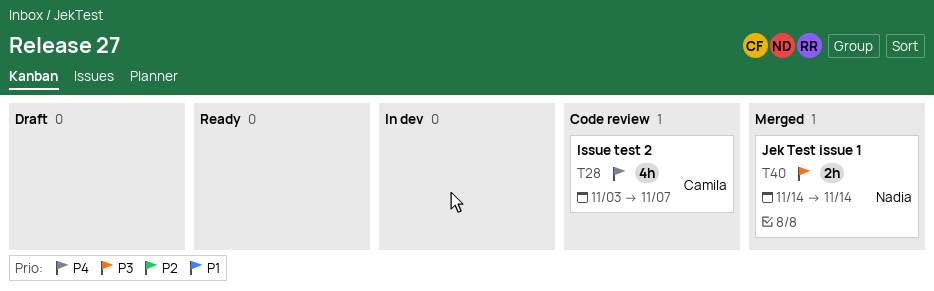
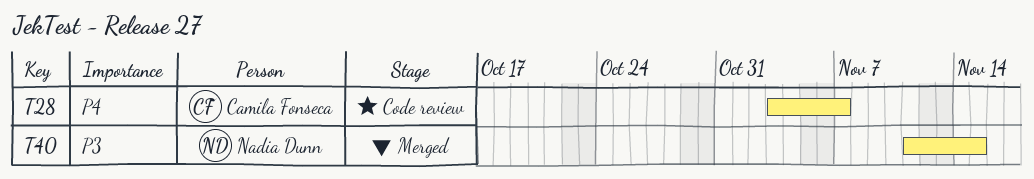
T40, start: Nov 14 -> Nov 11
T40, due: Nov 14 -> Nov 15

